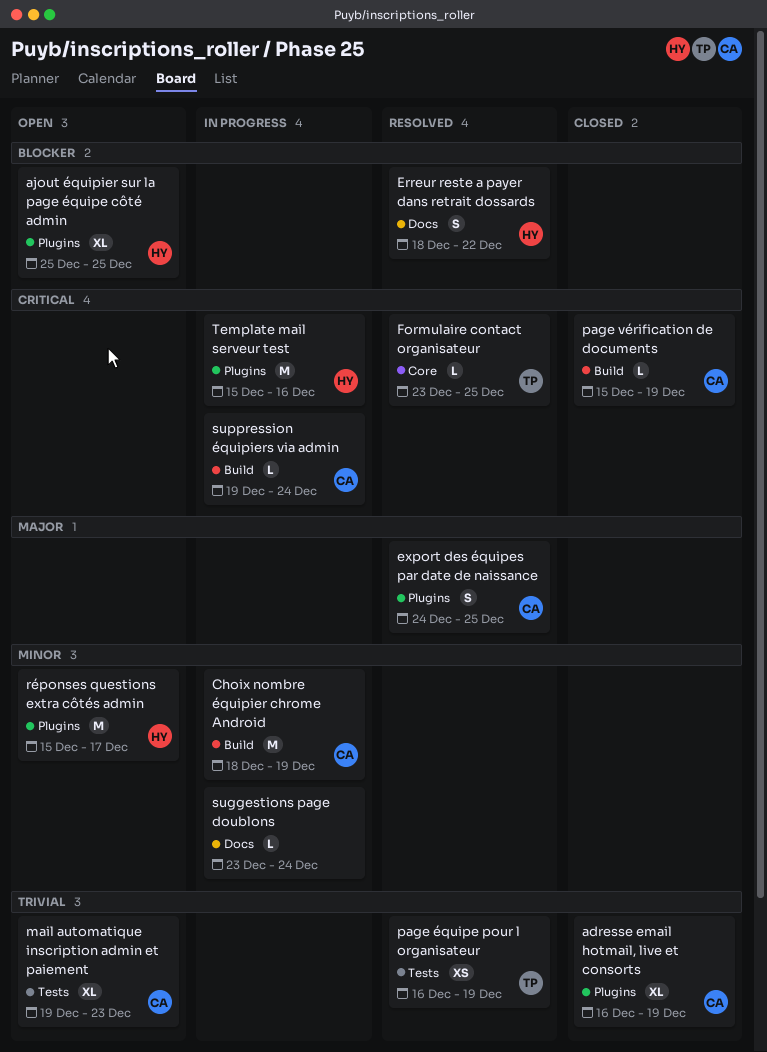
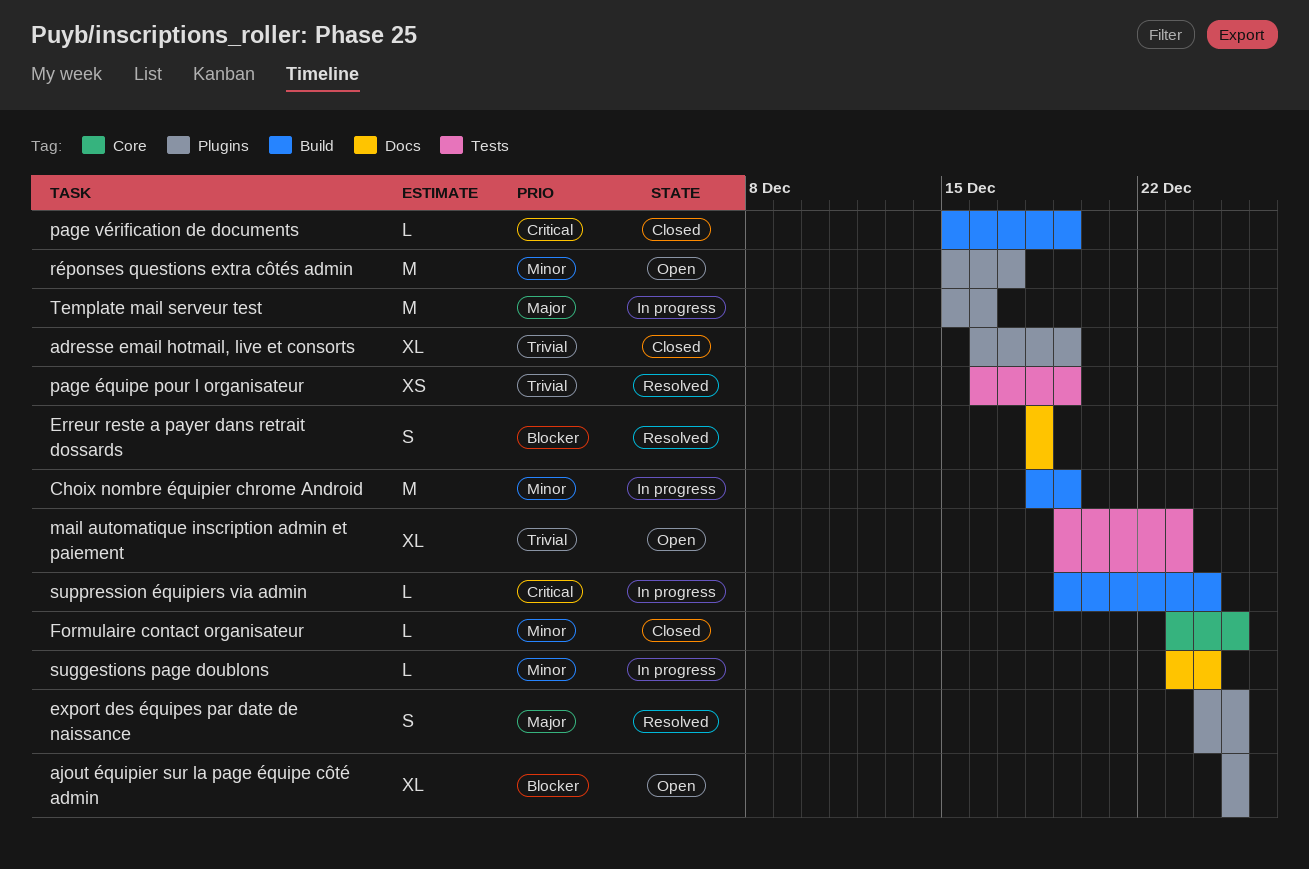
Erreur reste a payer dans retrait dossards, due: Dec 22 -> Dec 18
Formulaire contact organisateur, status: Resolved -> Closed
Formulaire contact organisateur, priority: Critical -> Minor
Template mail serveur test, priority: Critical -> Major

